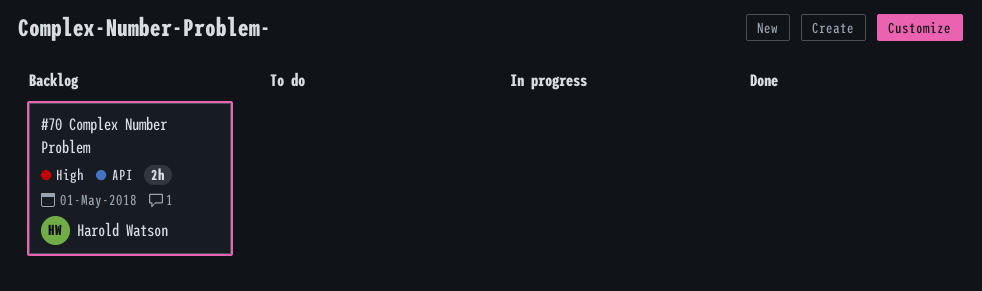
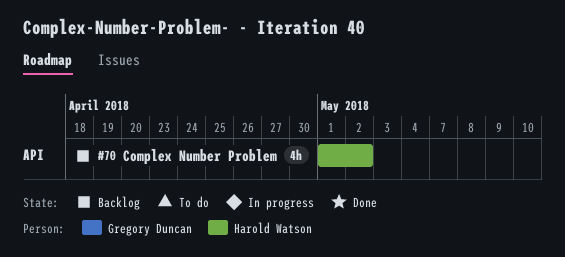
#70, estimate: 2h -> 4h
#70, due: May 1 -> May 2

